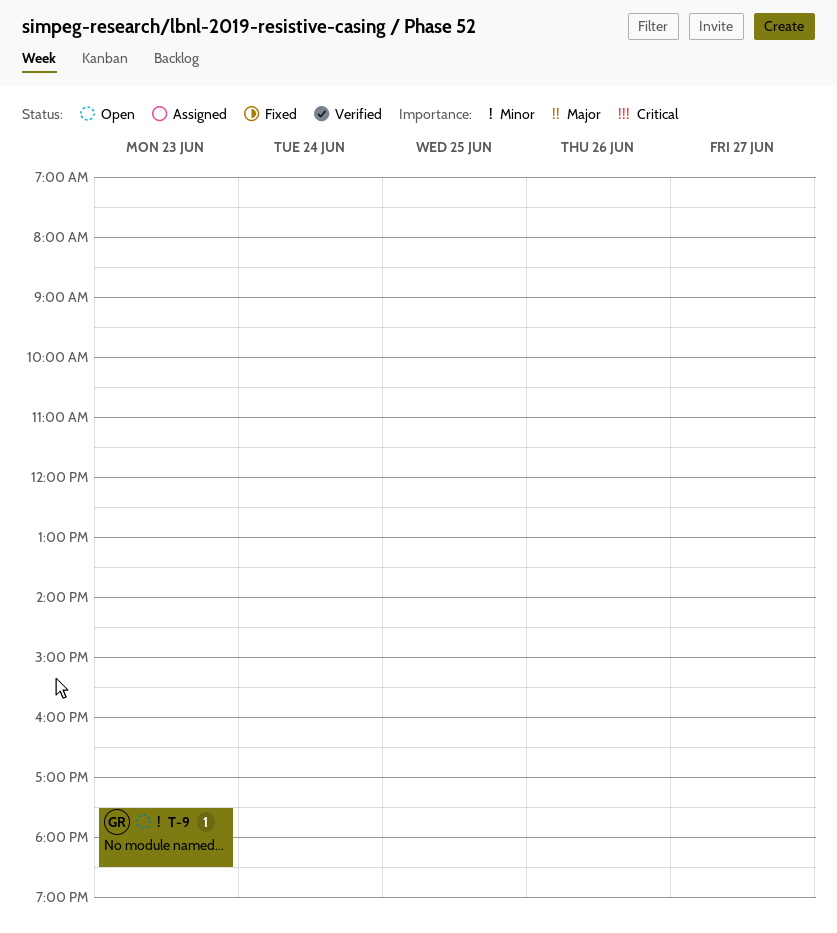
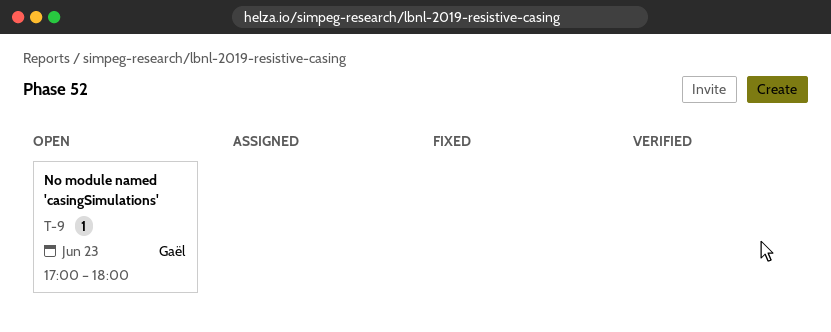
T-9, begins: 17:30 -> 17:00
T-9, ends: 18:30 -> 18:00

